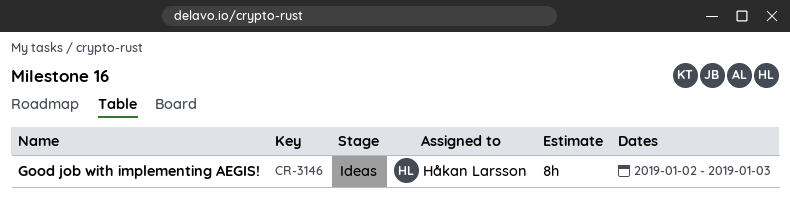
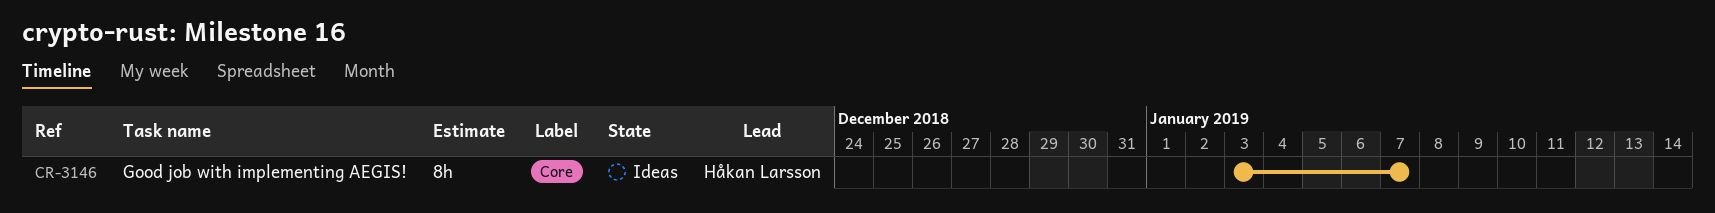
CR-3146, start: Jan 2 -> Jan 3
CR-3146, due: Jan 3 -> Jan 7

